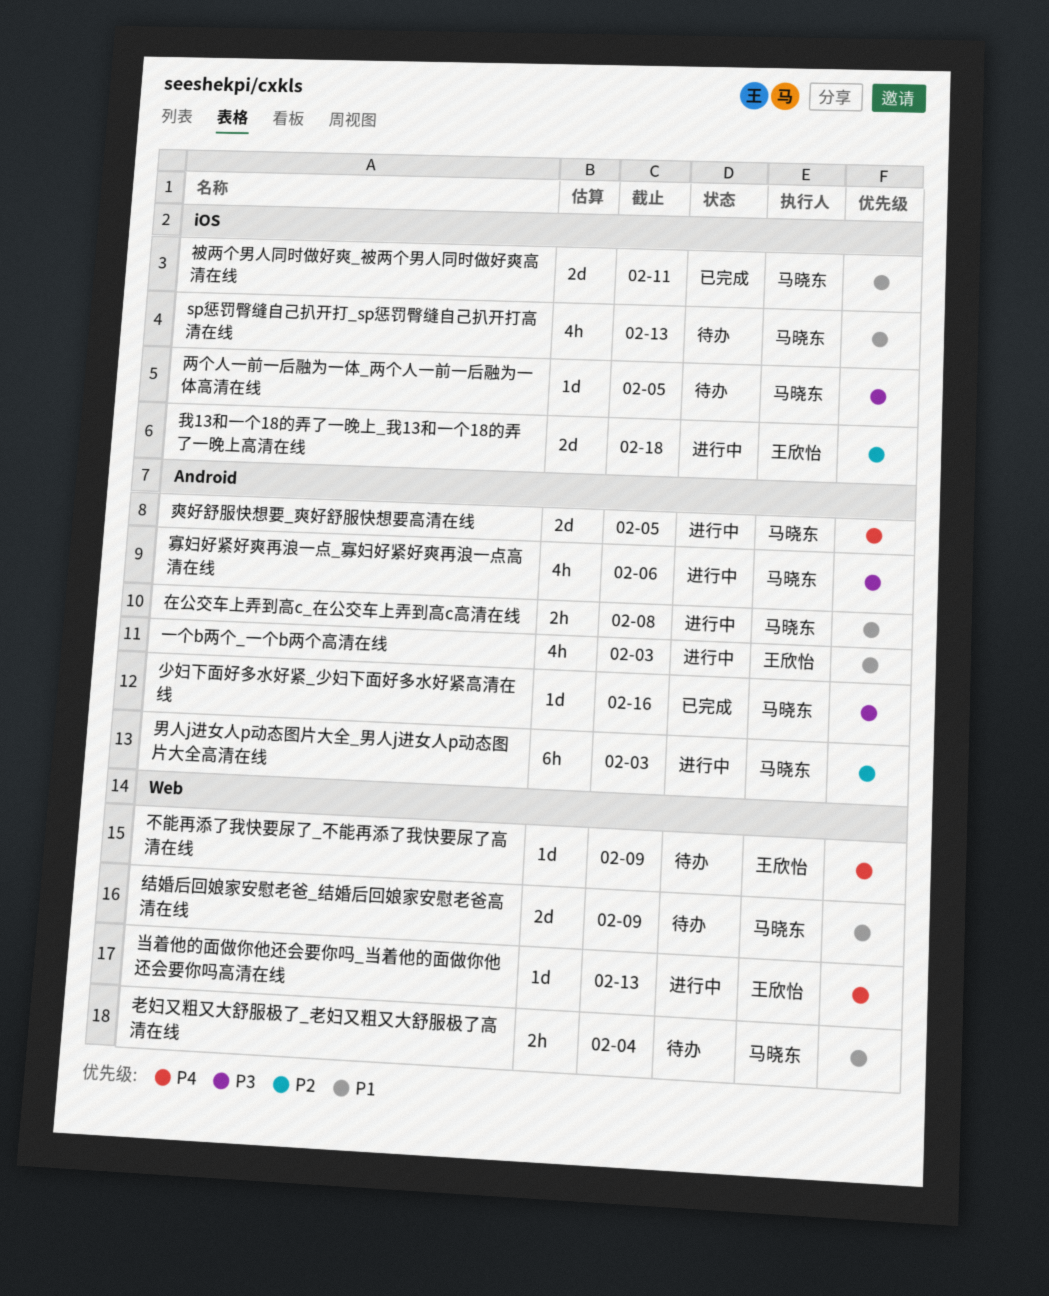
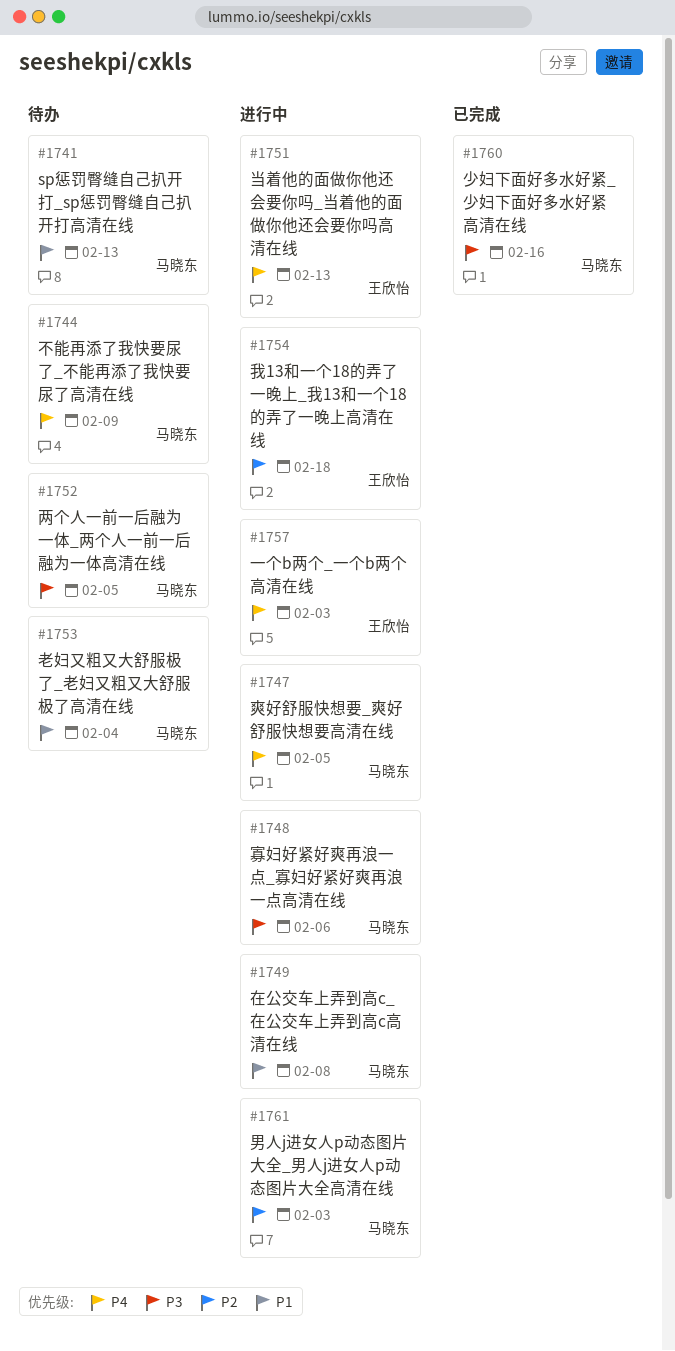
一个b两个_一个b两个高清在线, priority: P1 -> P4
不能再添了我快要尿了_不能再添了我快要尿了高清在线, owner: 王欣怡 -> 马晓东
结婚后回娘家安慰老爸_结婚后回娘家安慰老爸高清在线: present -> none
被两个男人同时做好爽_被两个男人同时做好爽高清在线: present -> none

